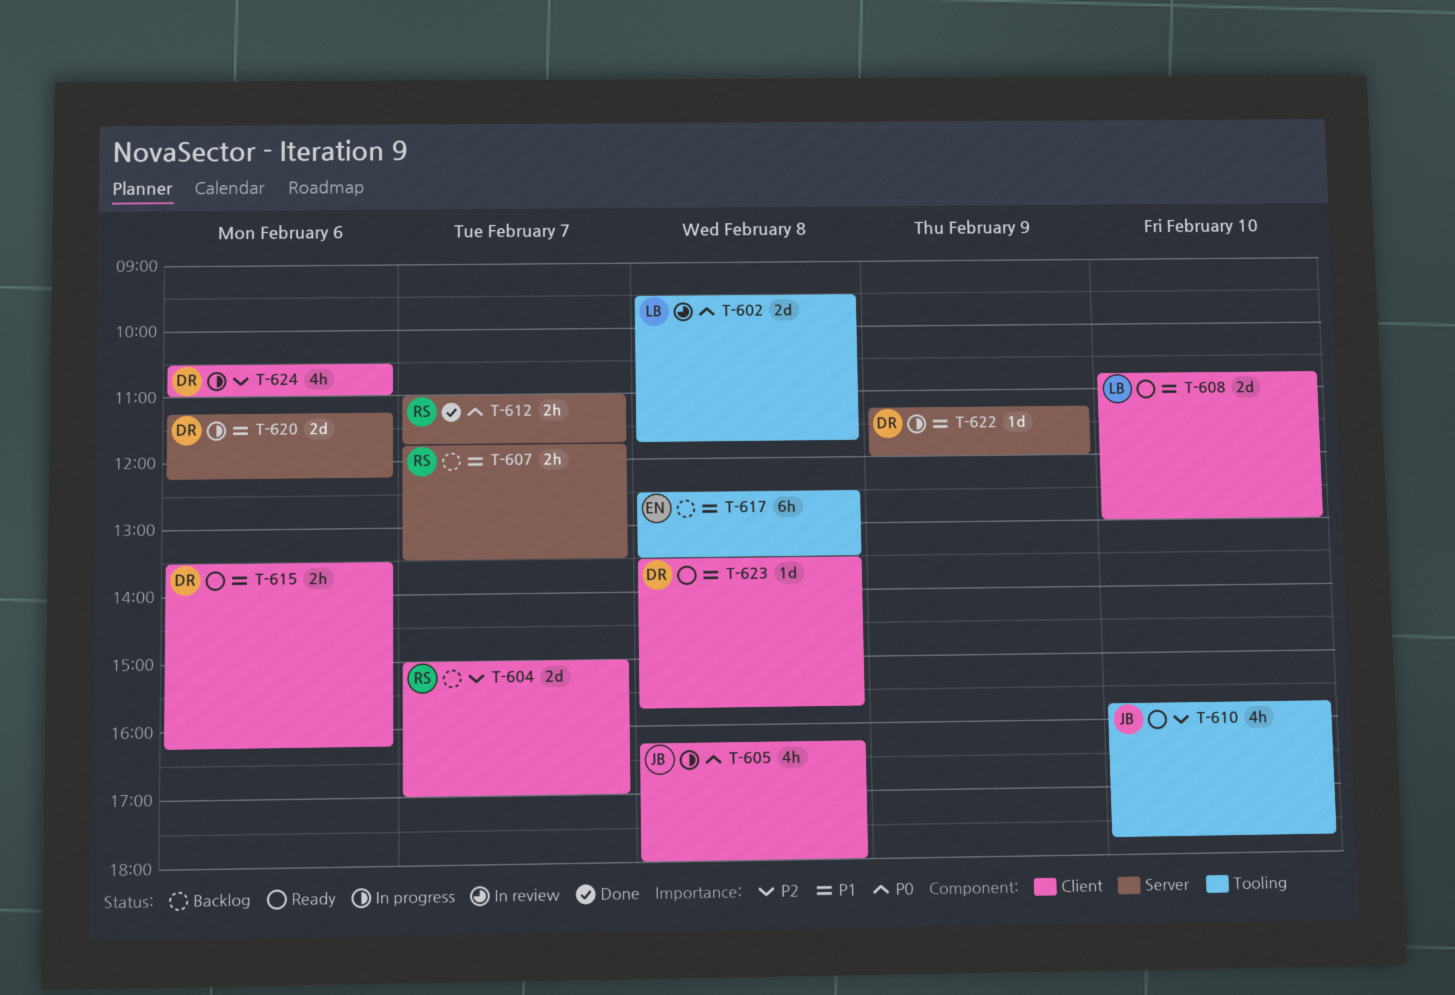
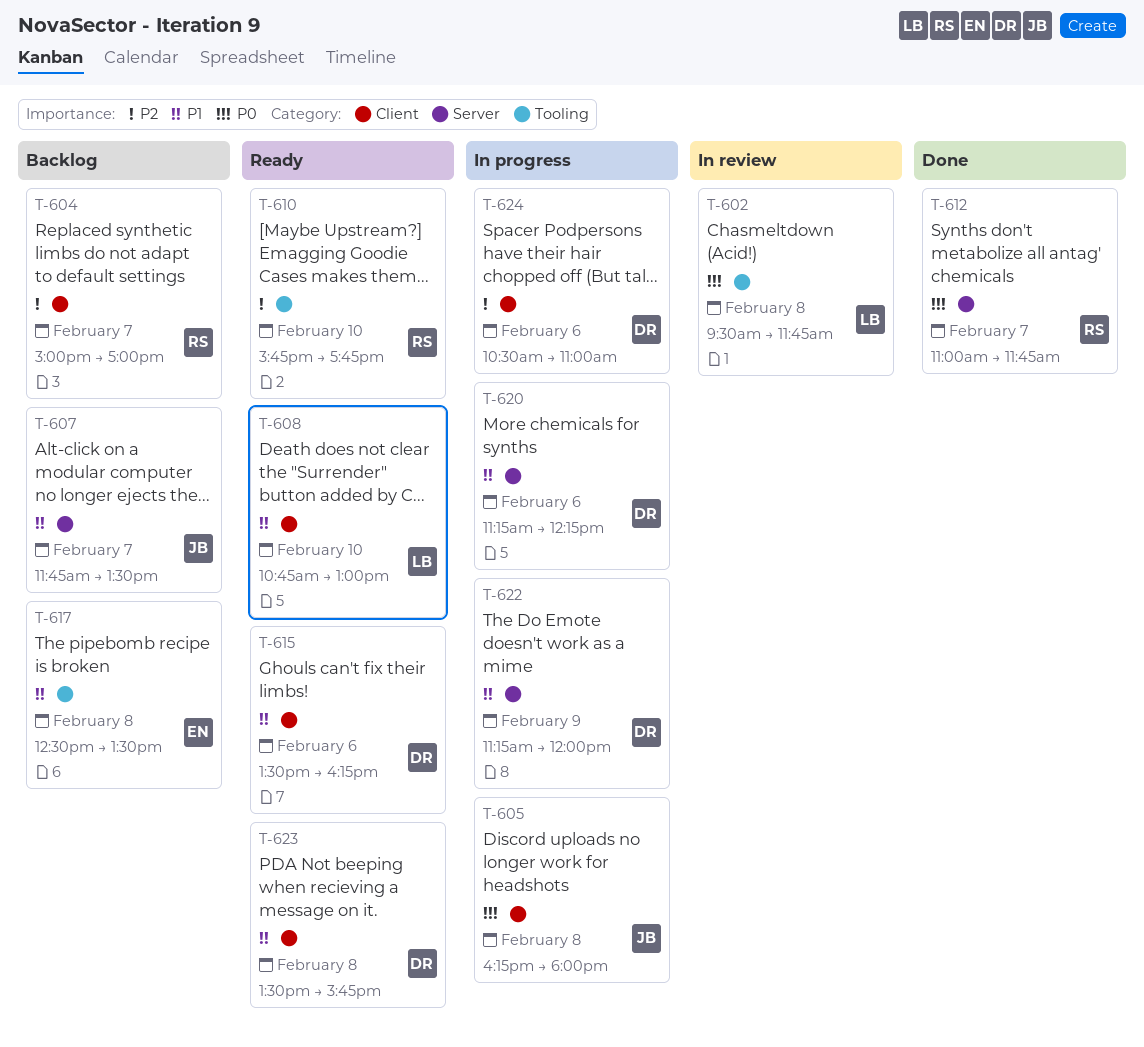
T-607, owner: RS -> JB
T-610, owner: JB -> RS

